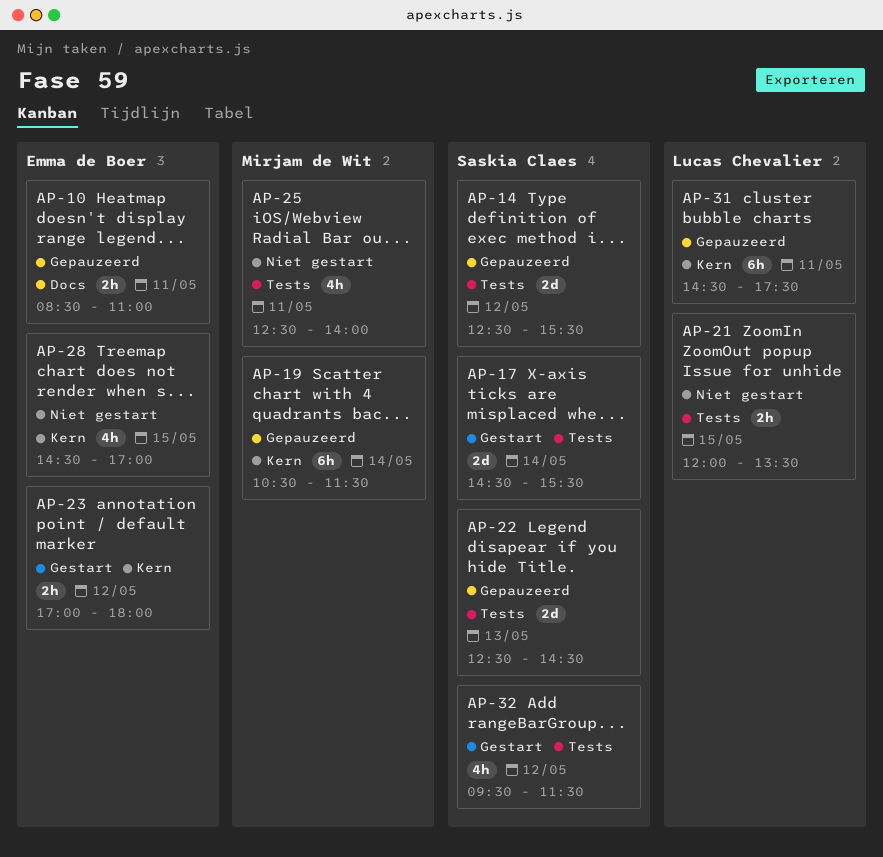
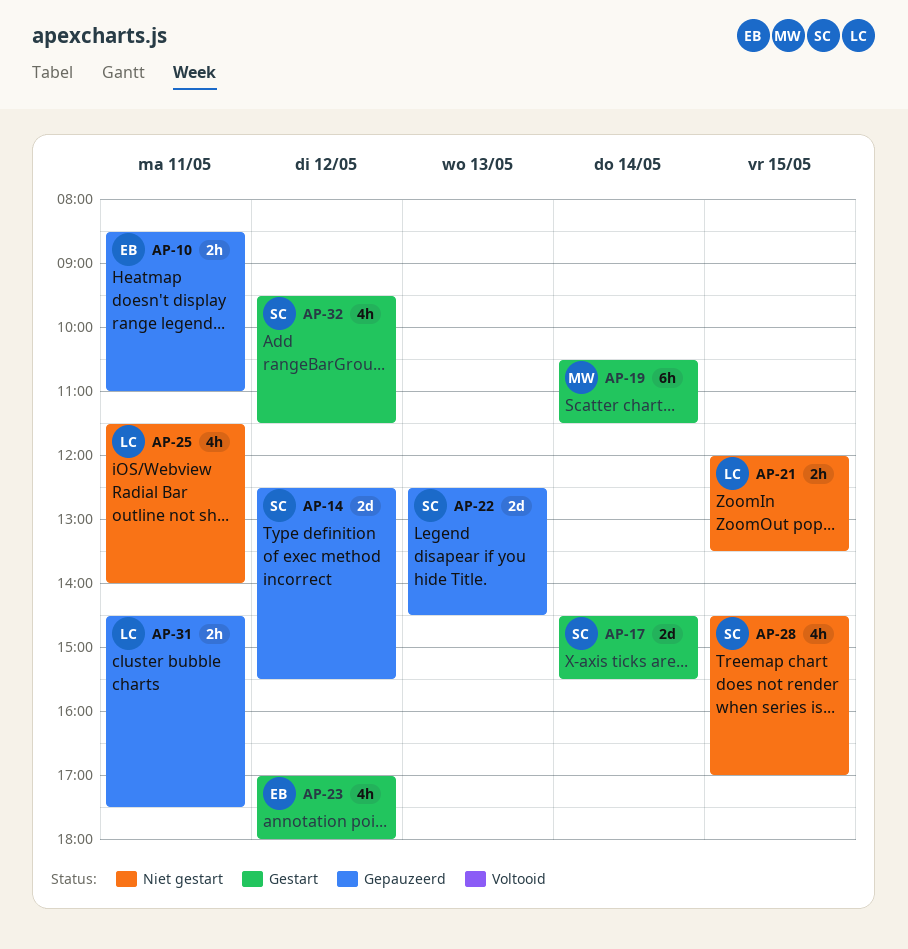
AP-19, status: Gepauzeerd -> Gestart
AP-23, estimate: 2h -> 4h
AP-25, owner: Mirjam de Wit -> Lucas Chevalier
AP-25, begins: 12:30 -> 11:30
AP-28, owner: Emma de Boer -> Saskia Claes
AP-31, estimate: 6h -> 2h

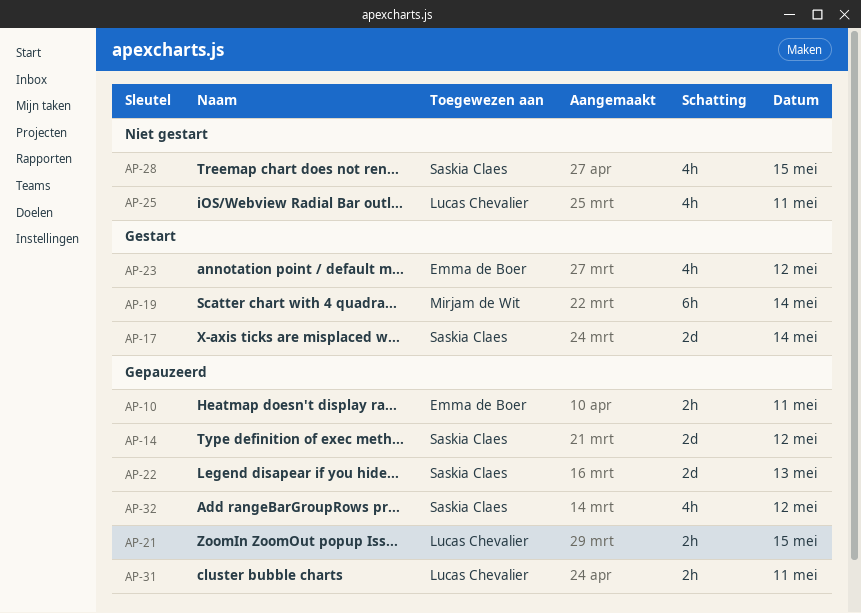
AP-21, status: Niet gestart -> Gepauzeerd
AP-32, status: Gestart -> Gepauzeerd

